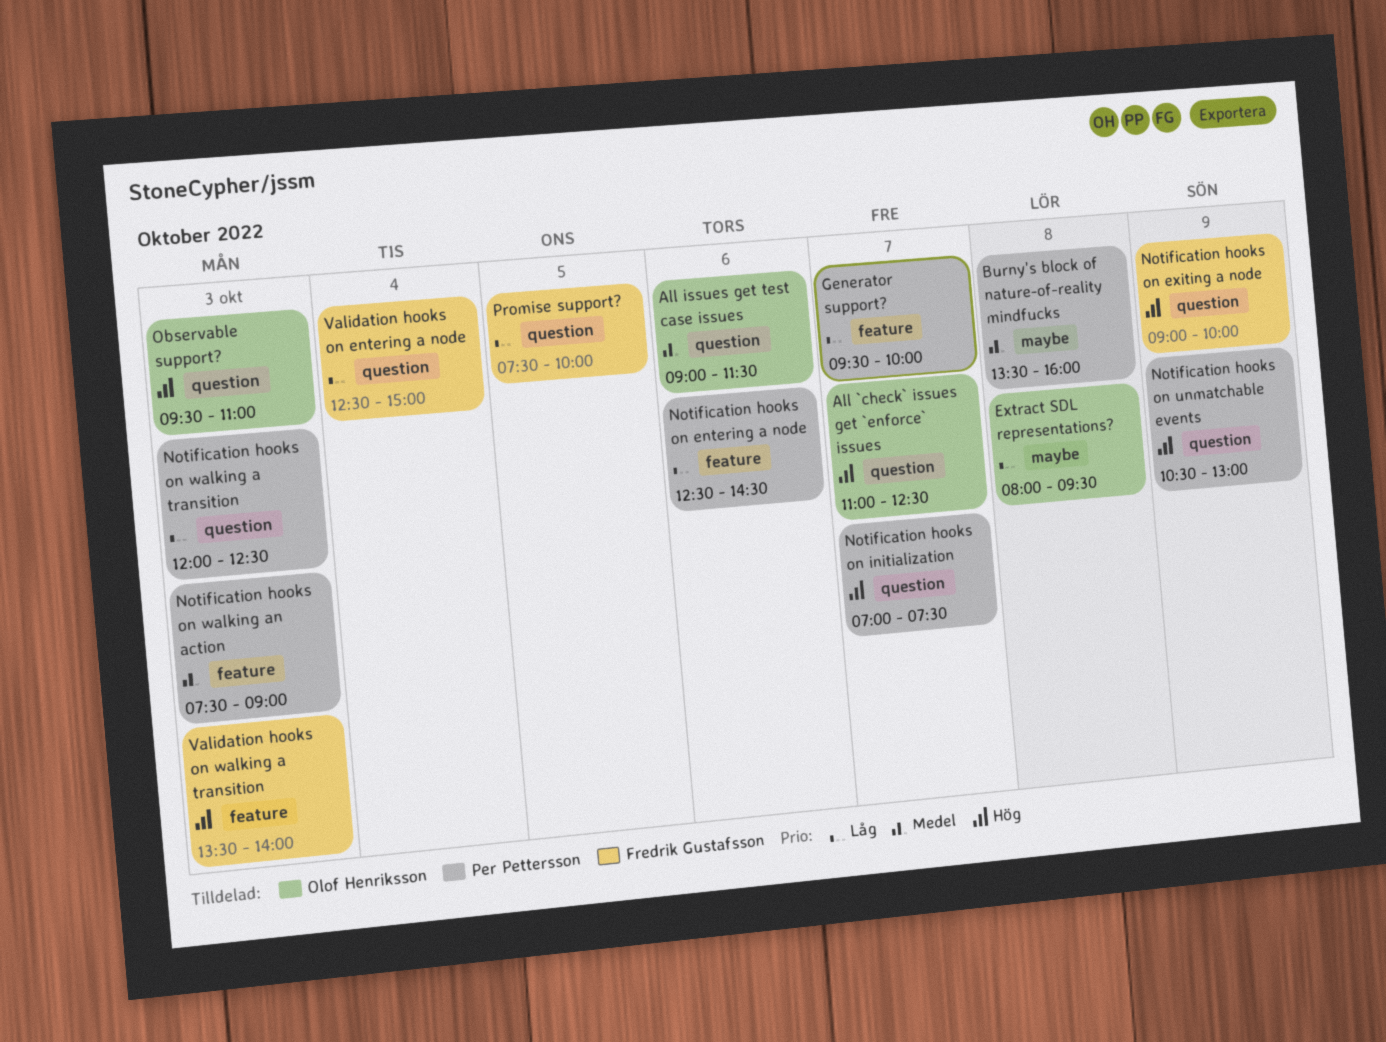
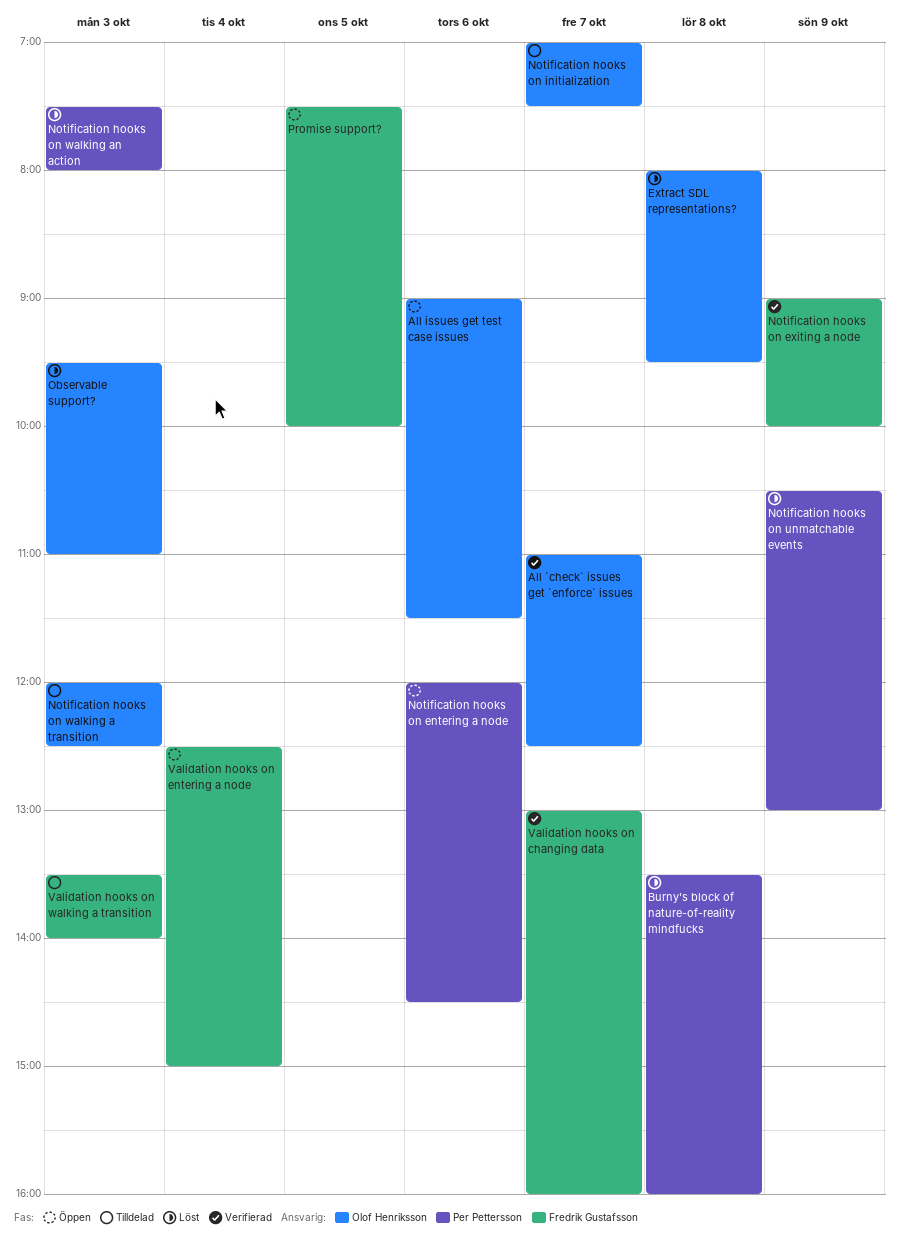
Generator support?: present -> none
Notification hooks on entering a node, begins: 12:30 -> 12:00
Notification hooks on initialization, owner: Per Pettersson -> Olof Henriksson
Notification hooks on walking a transition, owner: Per Pettersson -> Olof Henriksson
Notification hooks on walking an action, ends: 09:00 -> 08:00
Validation hooks on changing data: none -> present

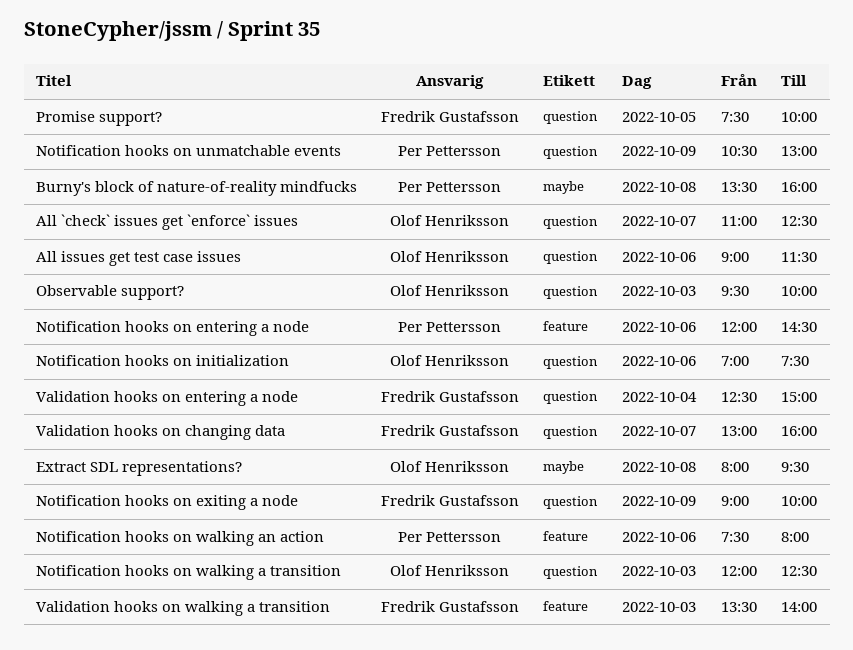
Notification hooks on initialization, day: Oct 7 -> Oct 6
Notification hooks on walking an action, day: Oct 3 -> Oct 6
Observable support?, ends: 11:00 -> 10:00

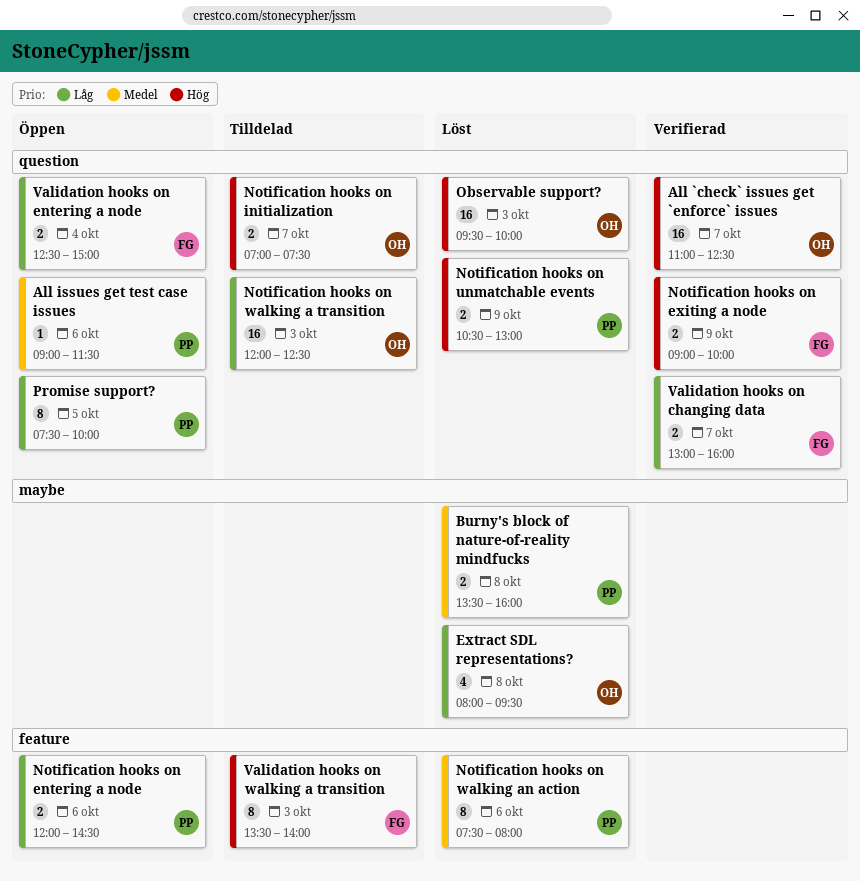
All issues get test case issues, owner: Olof Henriksson -> Per Pettersson
Notification hooks on initialization, day: Oct 6 -> Oct 7
Promise support?, owner: Fredrik Gustafsson -> Per Pettersson

